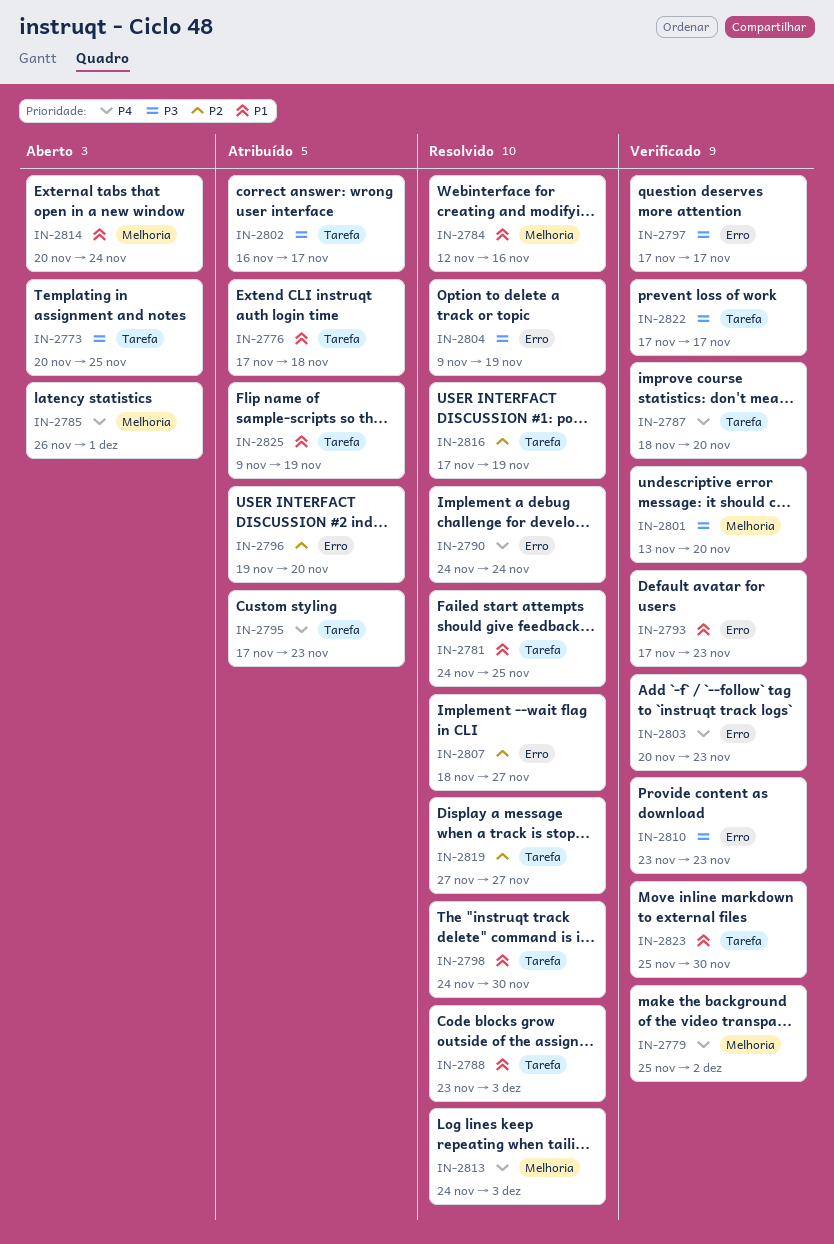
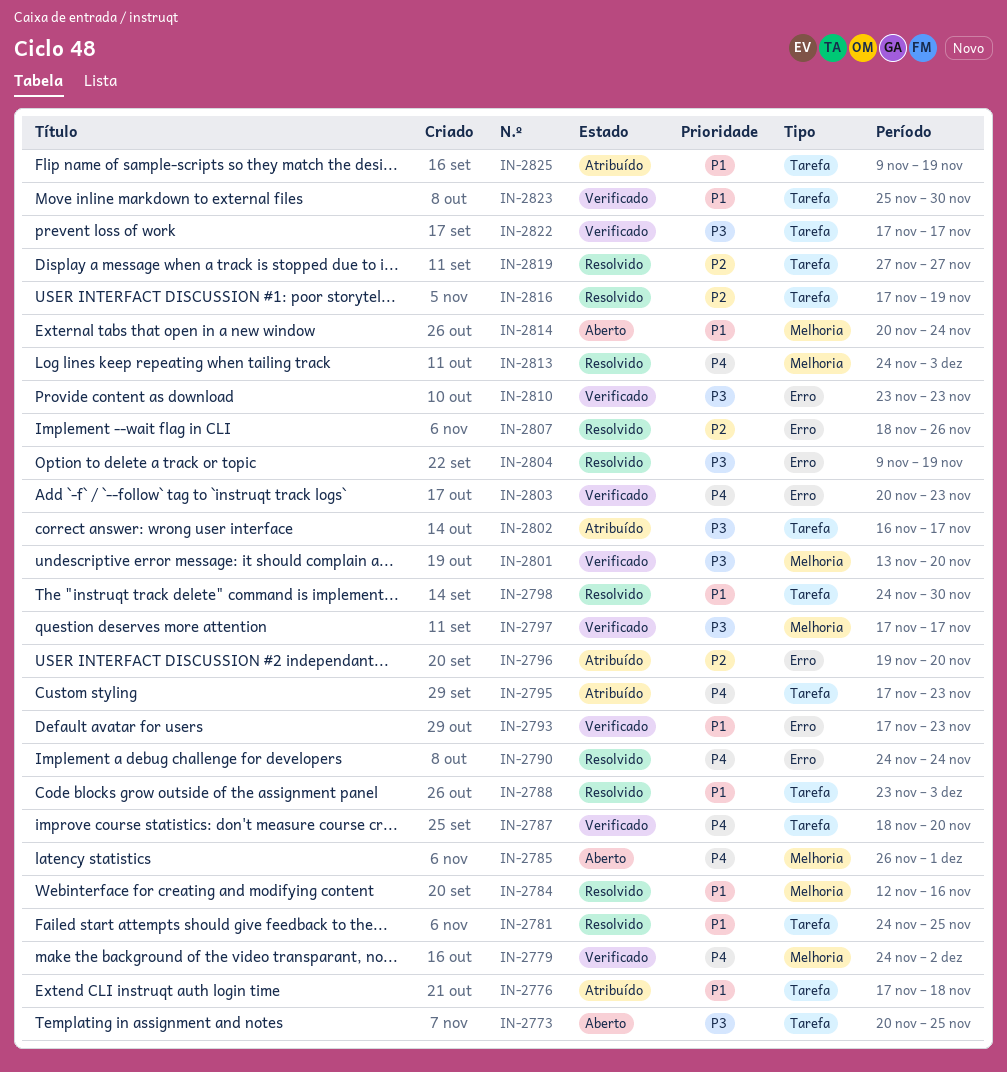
IN-2779, start: Nov 25 -> Nov 24
IN-2797, label: Erro -> Melhoria
IN-2807, due: Nov 27 -> Nov 26

